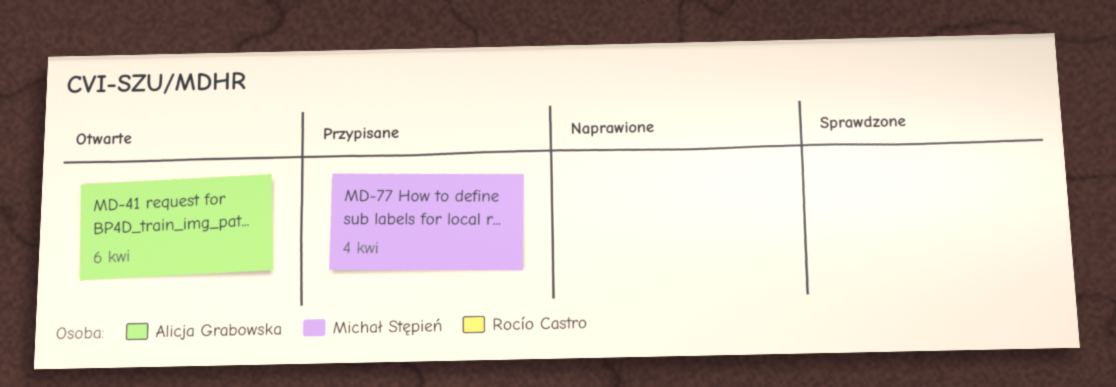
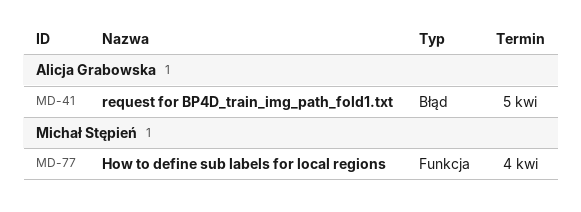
MD-41, due: Apr 6 -> Apr 5

